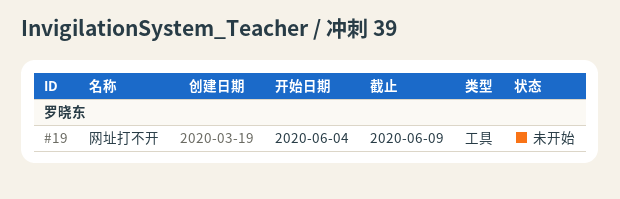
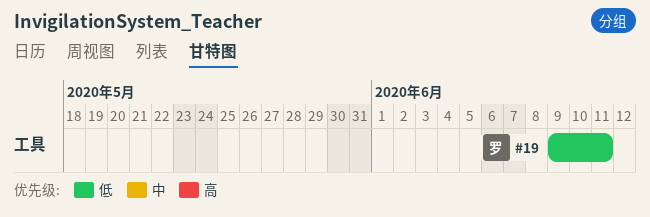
#19, start: Jun 4 -> Jun 9
#19, due: Jun 9 -> Jun 11

